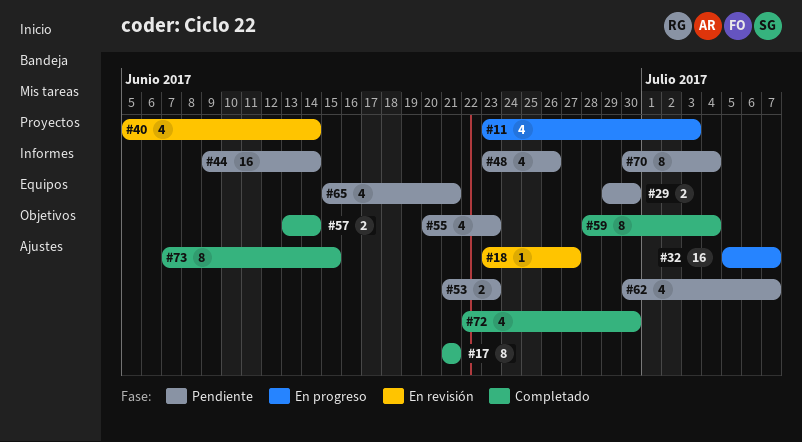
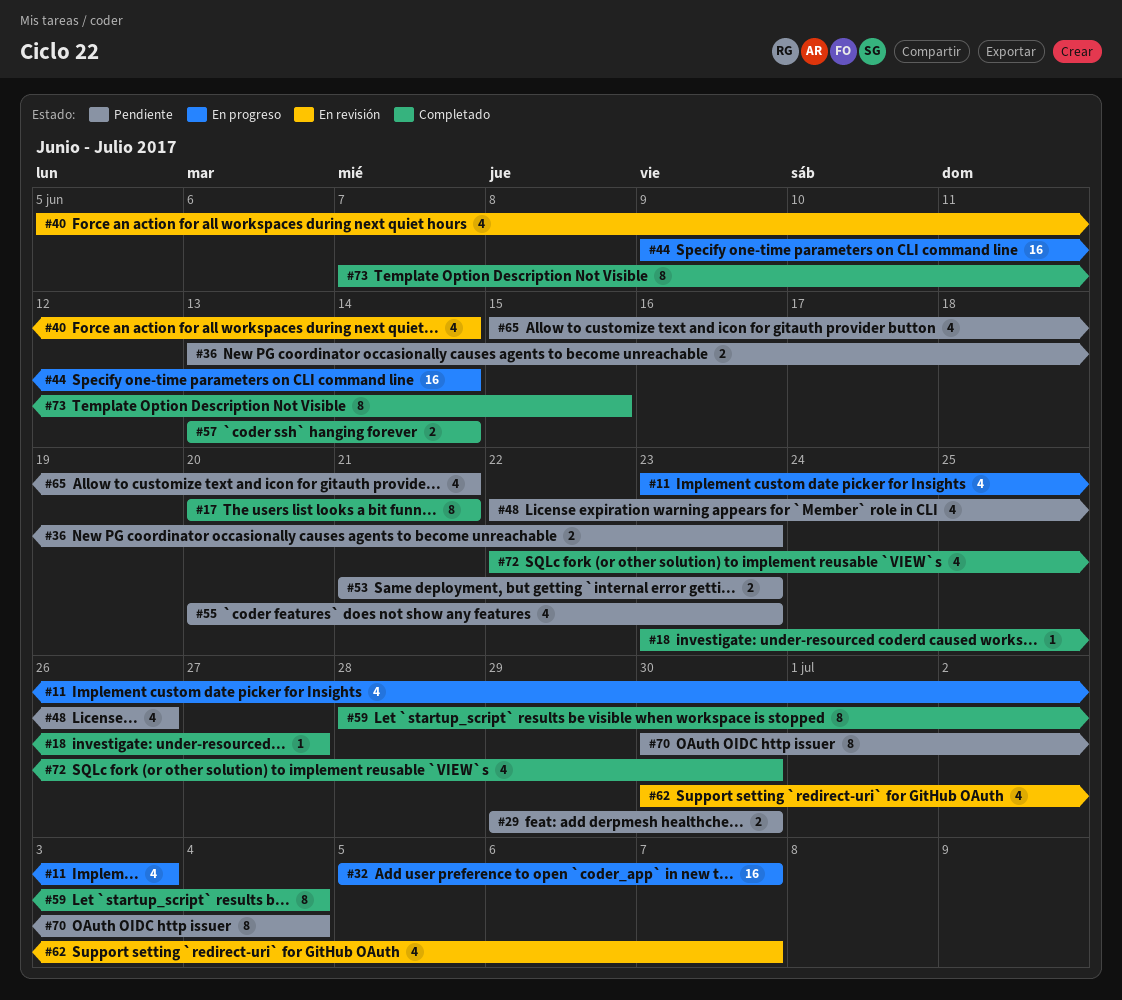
#17, start: Jun 21 -> Jun 20
#18, status: En revisión -> Completado
#36: none -> present
#44, status: Pendiente -> En progreso
#48, start: Jun 23 -> Jun 22
#62, status: Pendiente -> En revisión

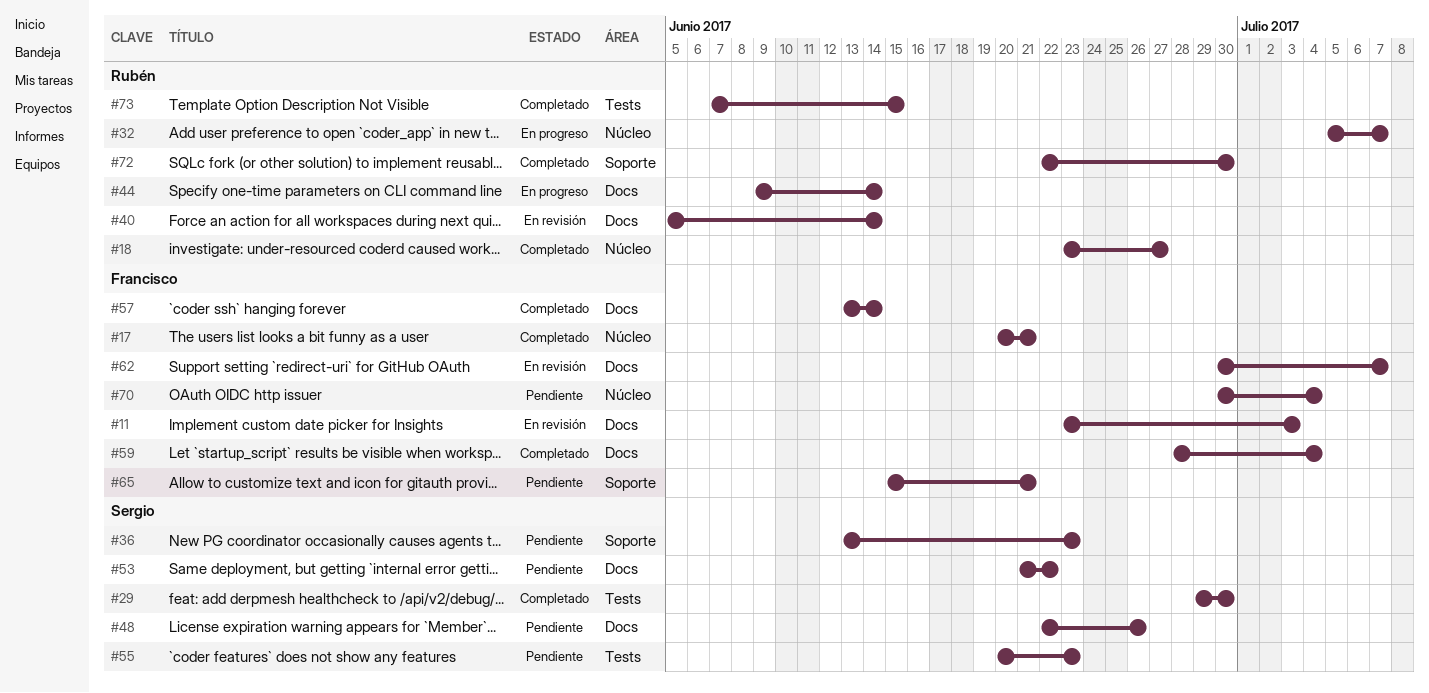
#11, status: En progreso -> En revisión
#29, status: Pendiente -> Completado
#53, due: Jun 23 -> Jun 22

